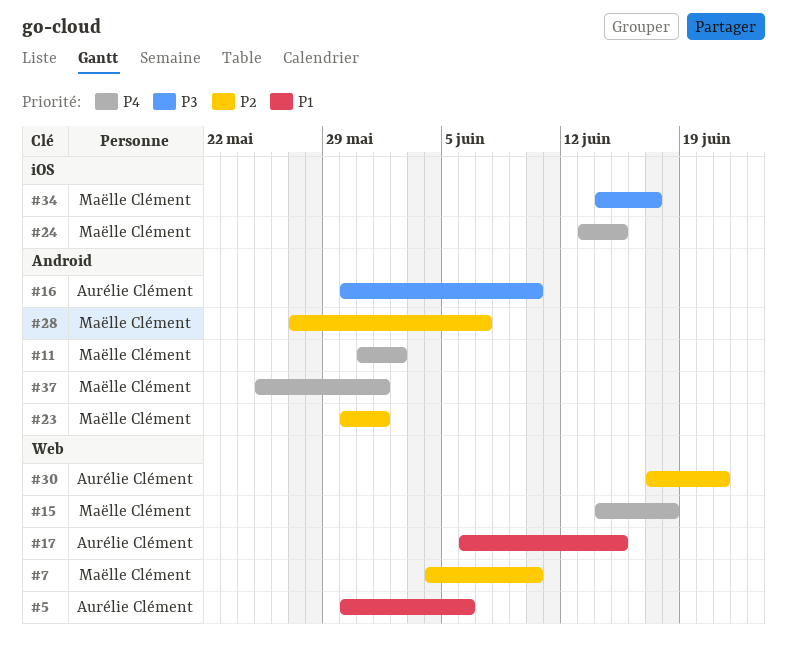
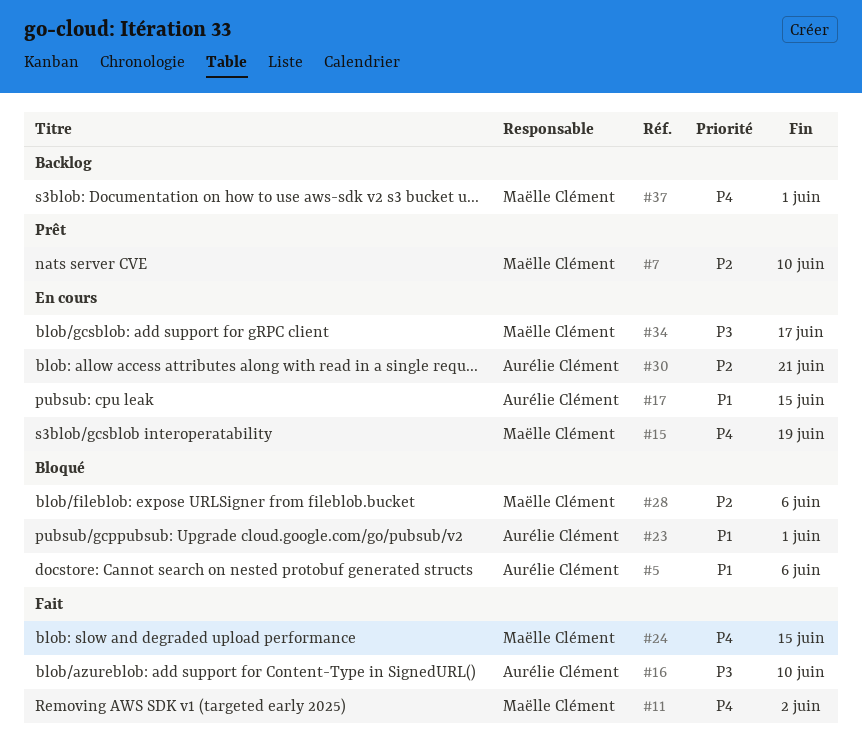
#15, due: Jun 18 -> Jun 19
#23, owner: Maëlle Clément -> Aurélie Clément
#23, priority: P2 -> P1
#28, due: Jun 7 -> Jun 6

